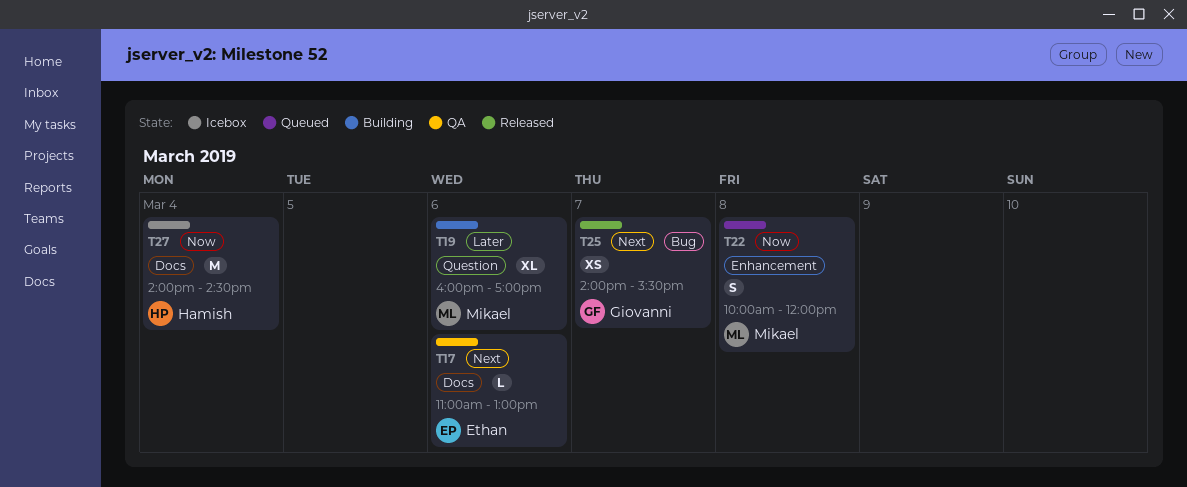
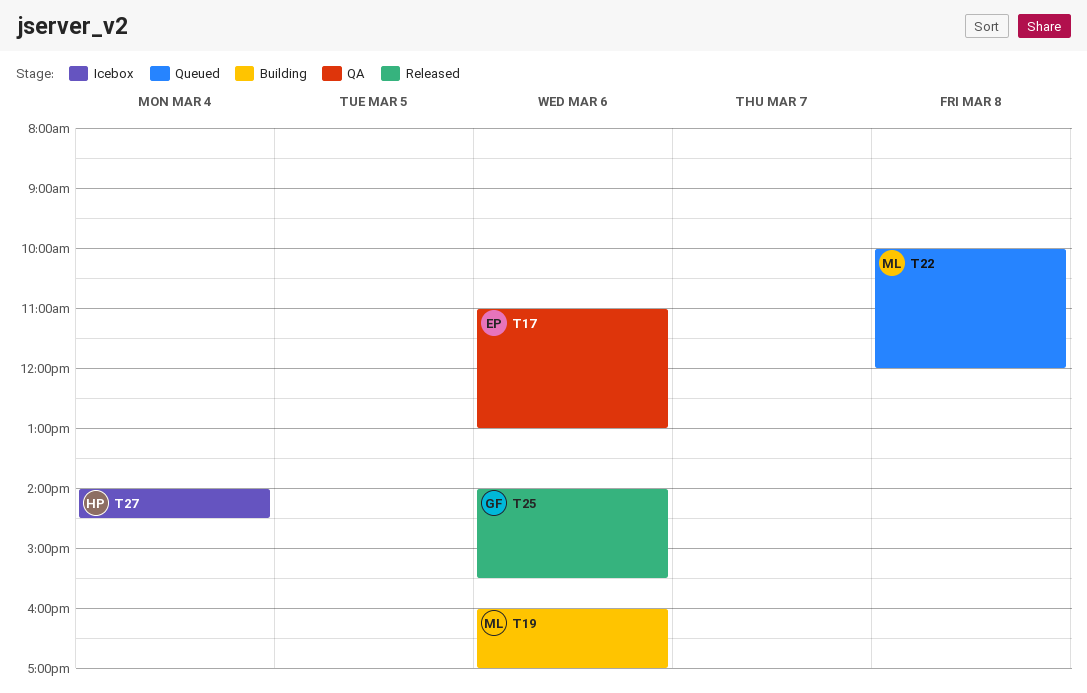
T25, day: Mar 7 -> Mar 6

